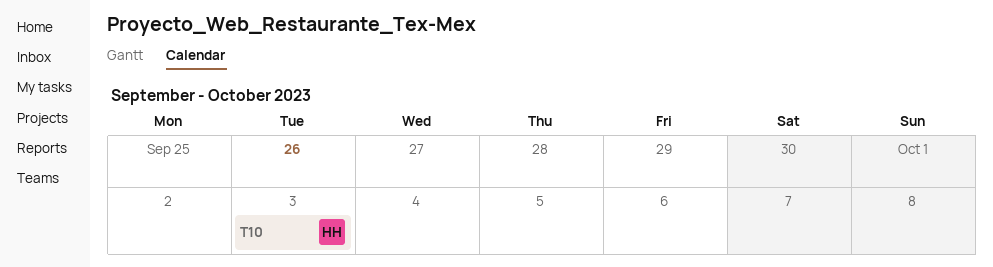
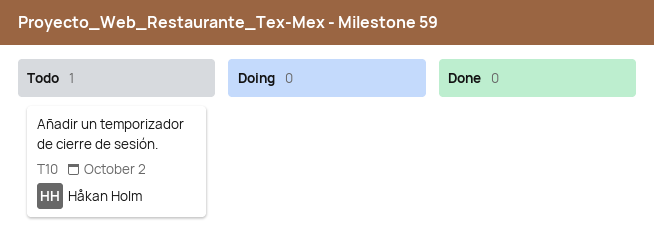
T10, due: Oct 3 -> Oct 2

